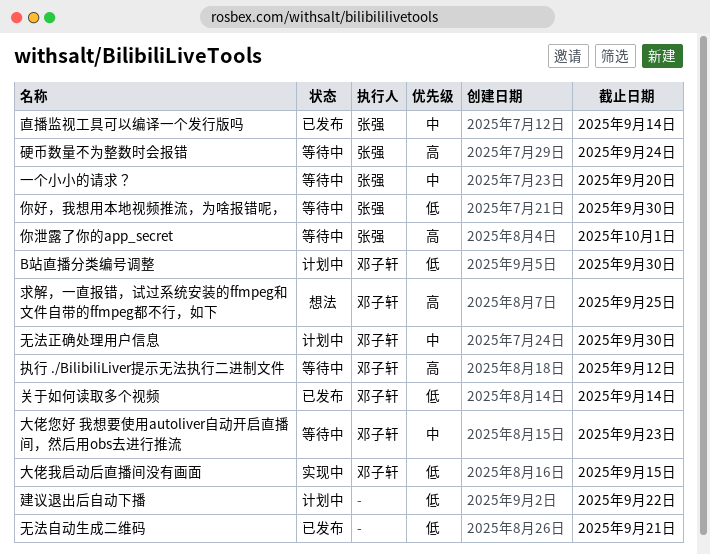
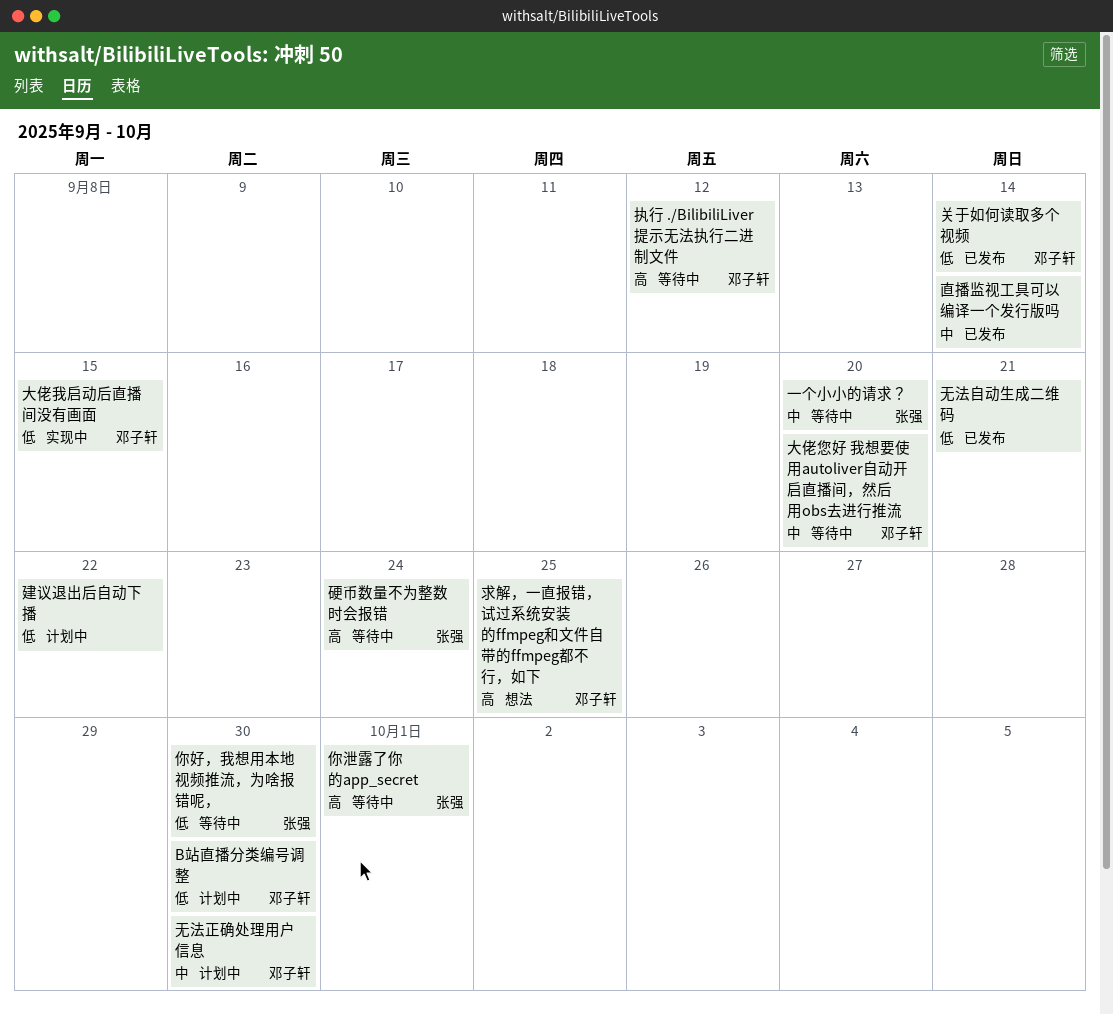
大佬您好 我想要使用autoliver自动开启直播间，然后用obs去进行推流, due: Sep 23 -> Sep 20
直播监视工具可以编译一个发行版吗, owner: 张强 -> none

